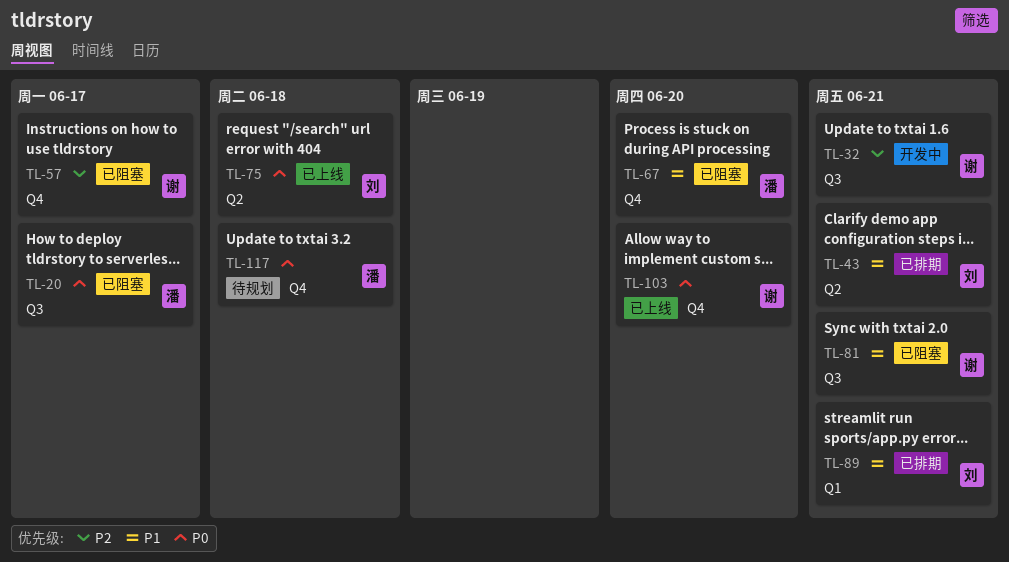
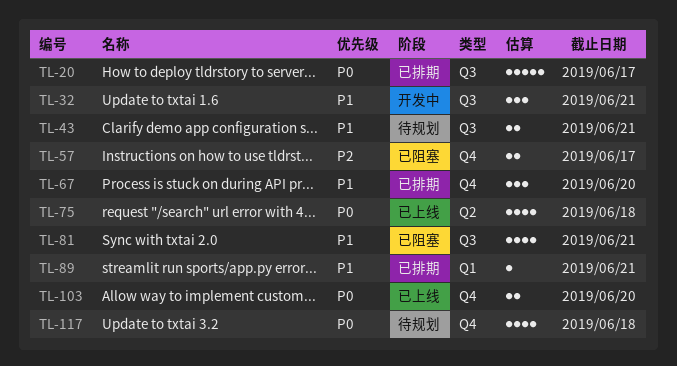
TL-20, status: 已阻塞 -> 已排期
TL-32, priority: P2 -> P1
TL-43, status: 已排期 -> 待规划
TL-43, label: Q2 -> Q3
TL-67, status: 已阻塞 -> 已排期

